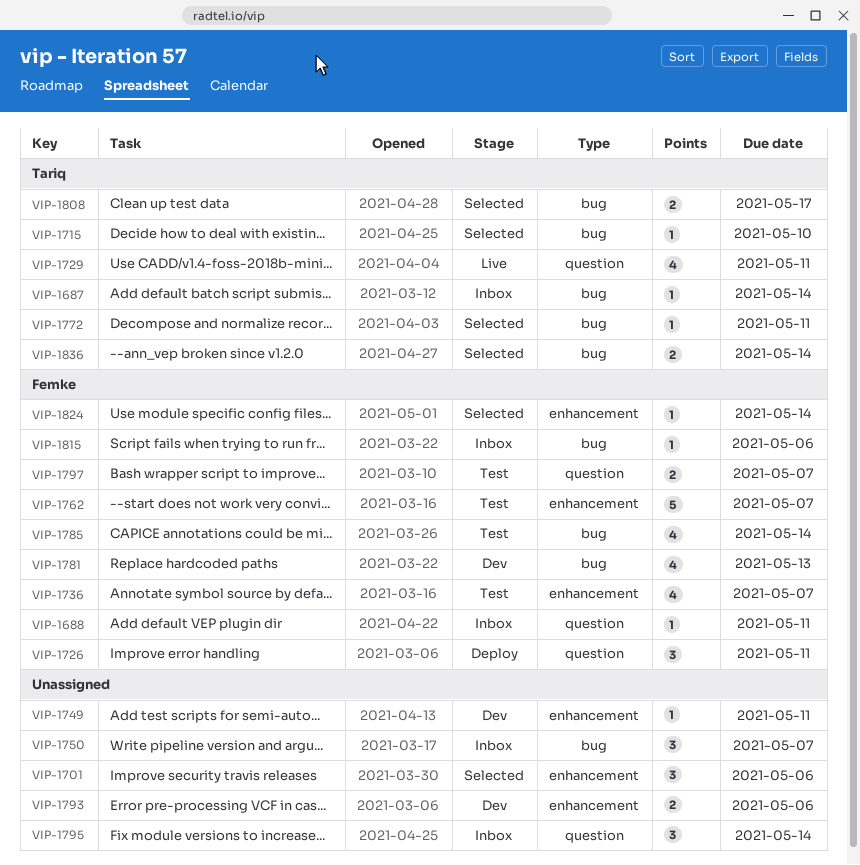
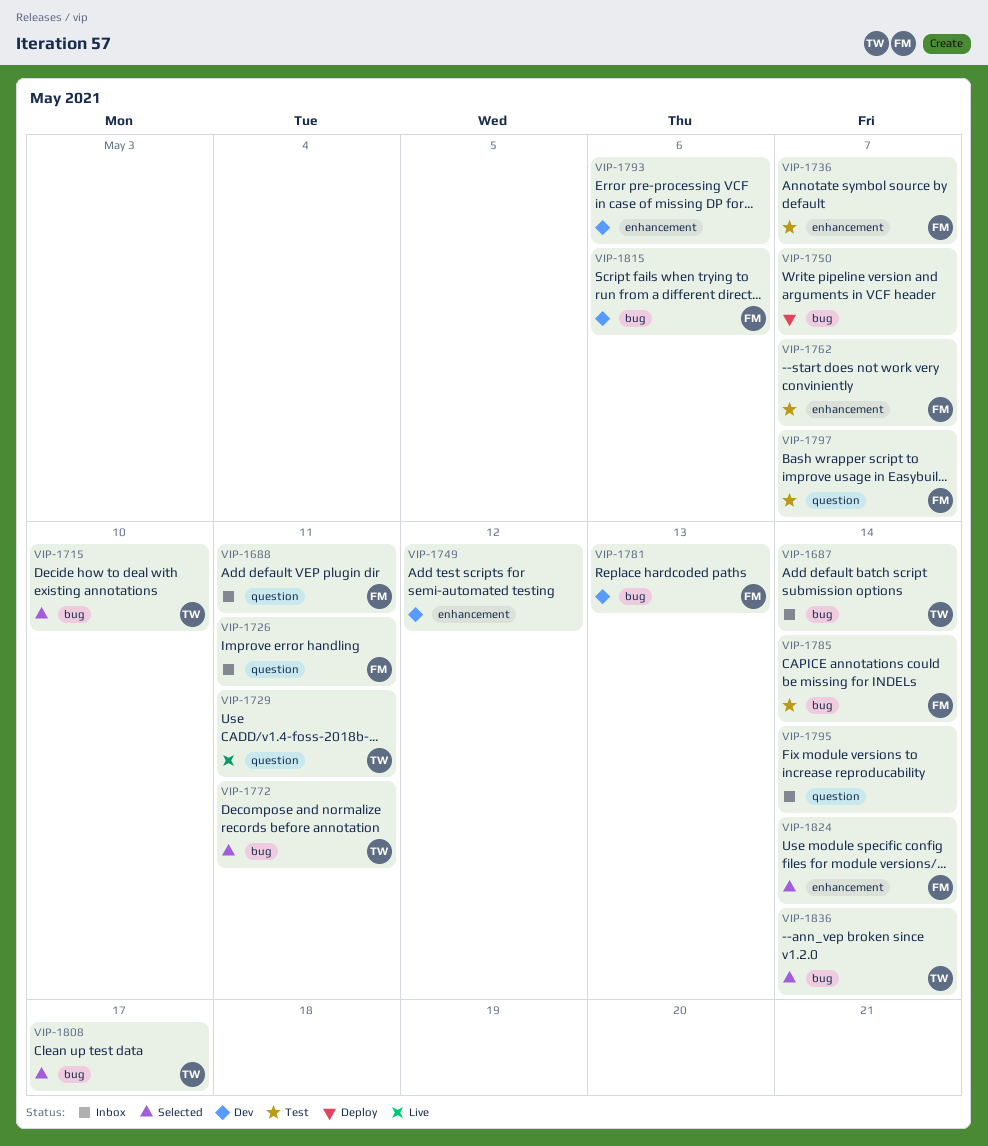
VIP-1701: present -> none
VIP-1726, status: Deploy -> Inbox
VIP-1749, due: May 11 -> May 12
VIP-1750, status: Inbox -> Deploy
VIP-1815, status: Inbox -> Dev

